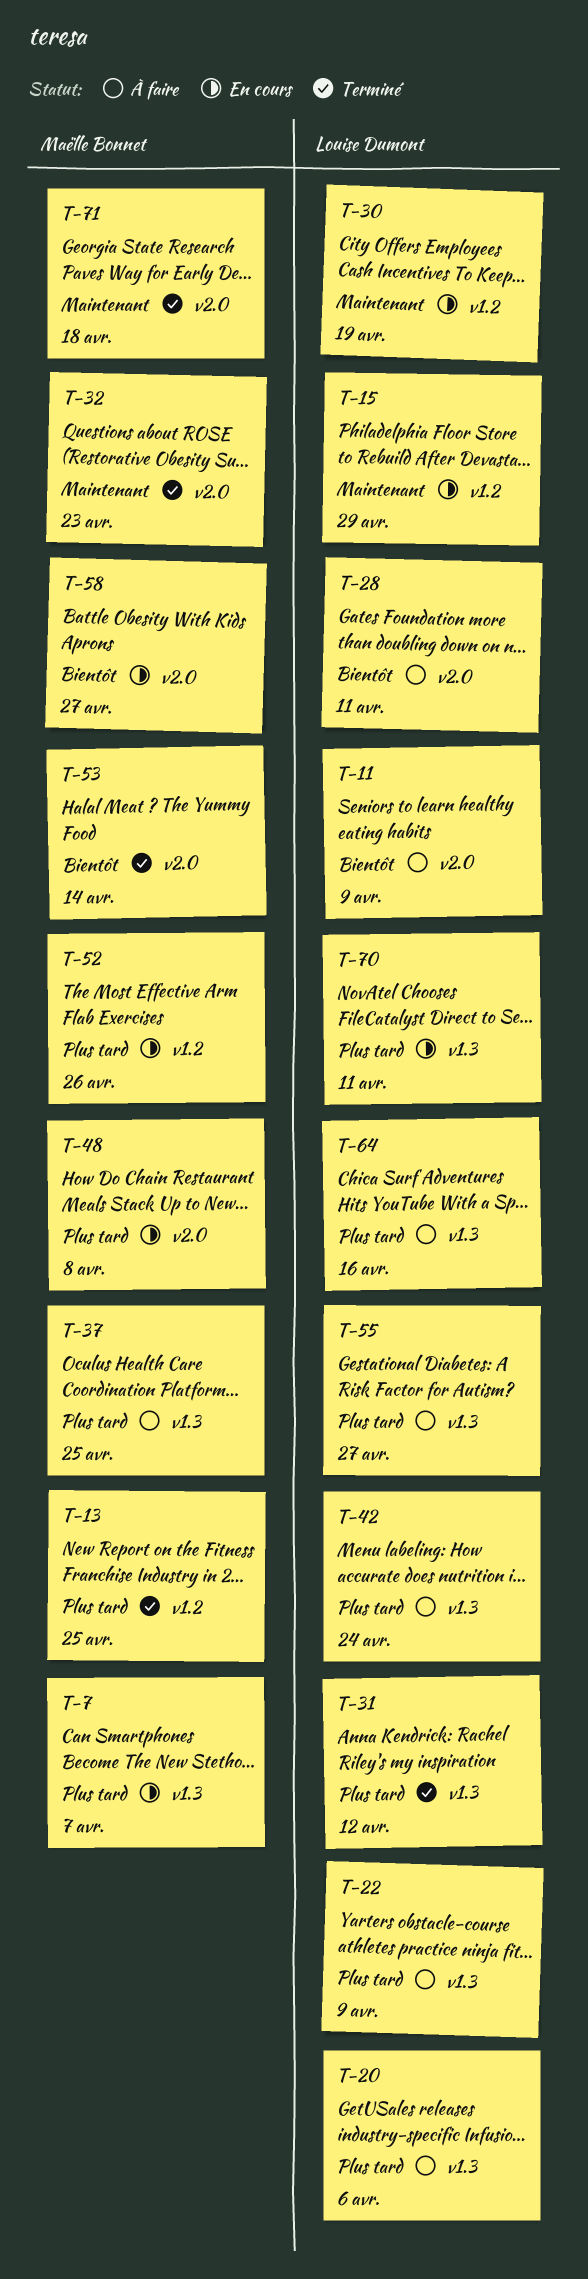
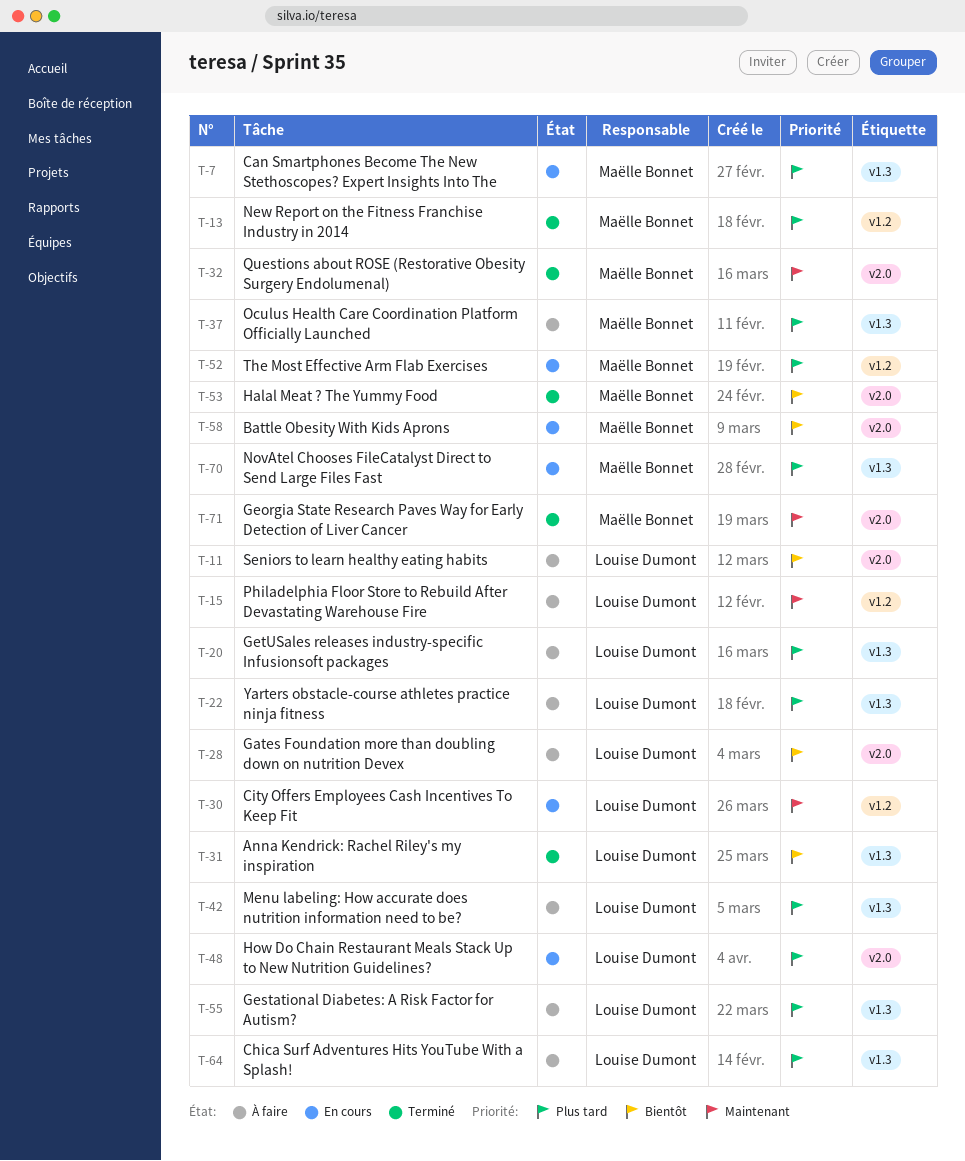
T-15, status: En cours -> À faire
T-31, priority: Plus tard -> Bientôt
T-48, owner: Maëlle Bonnet -> Louise Dumont
T-70, owner: Louise Dumont -> Maëlle Bonnet

